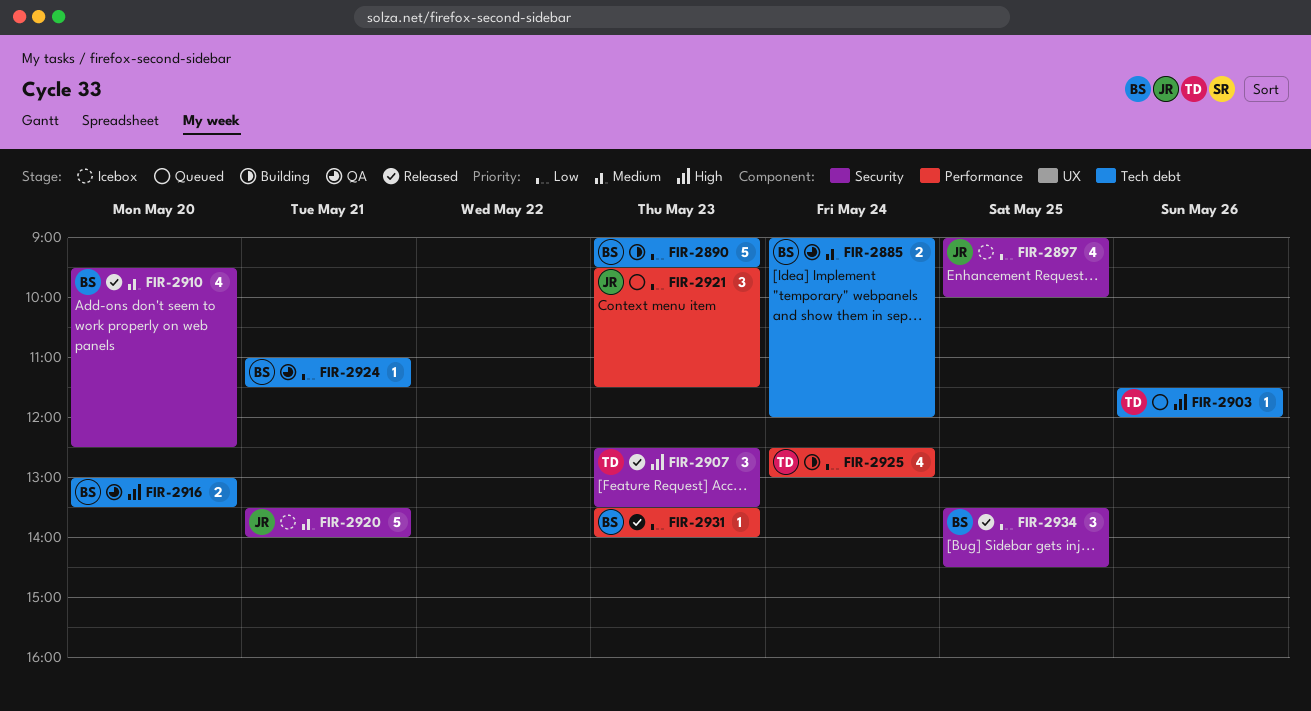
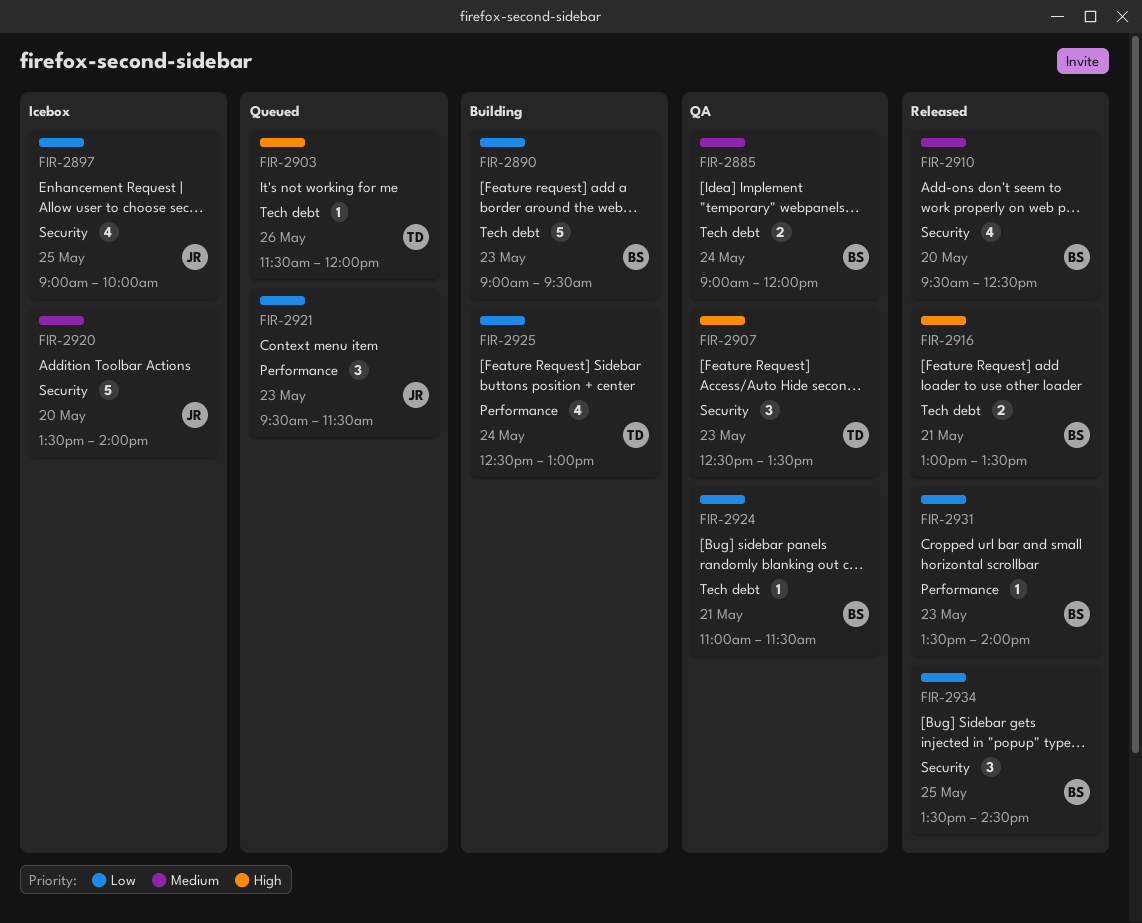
FIR-2907, status: Released -> QA
FIR-2916, status: QA -> Released
FIR-2916, day: May 20 -> May 21
FIR-2920, day: May 21 -> May 20

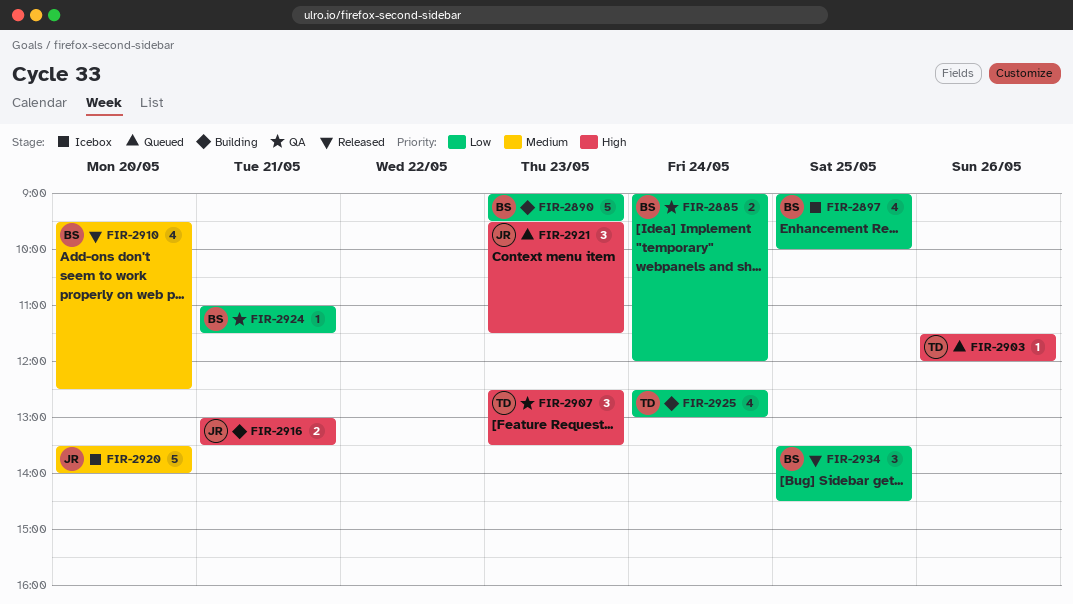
FIR-2885, priority: Medium -> Low
FIR-2897, owner: JR -> BS
FIR-2916, status: Released -> Building
FIR-2916, owner: BS -> JR
FIR-2921, priority: Low -> High
FIR-2931: present -> none

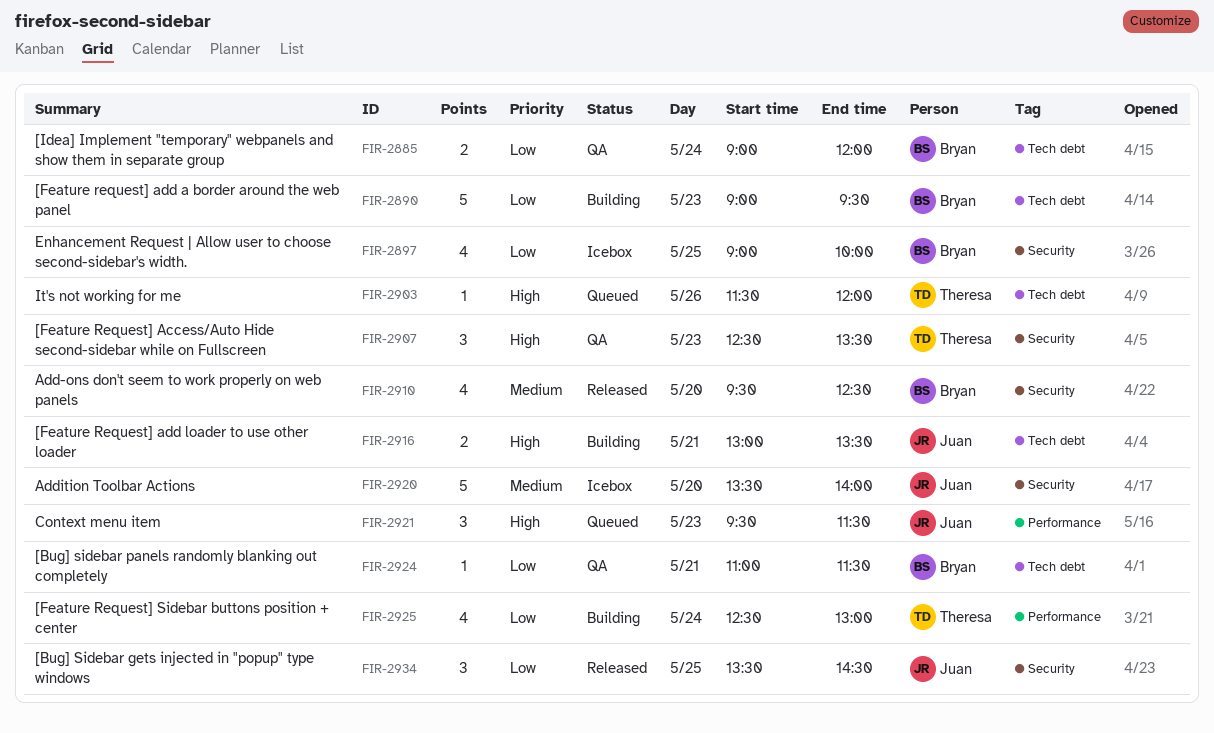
FIR-2934, owner: Bryan -> Juan

